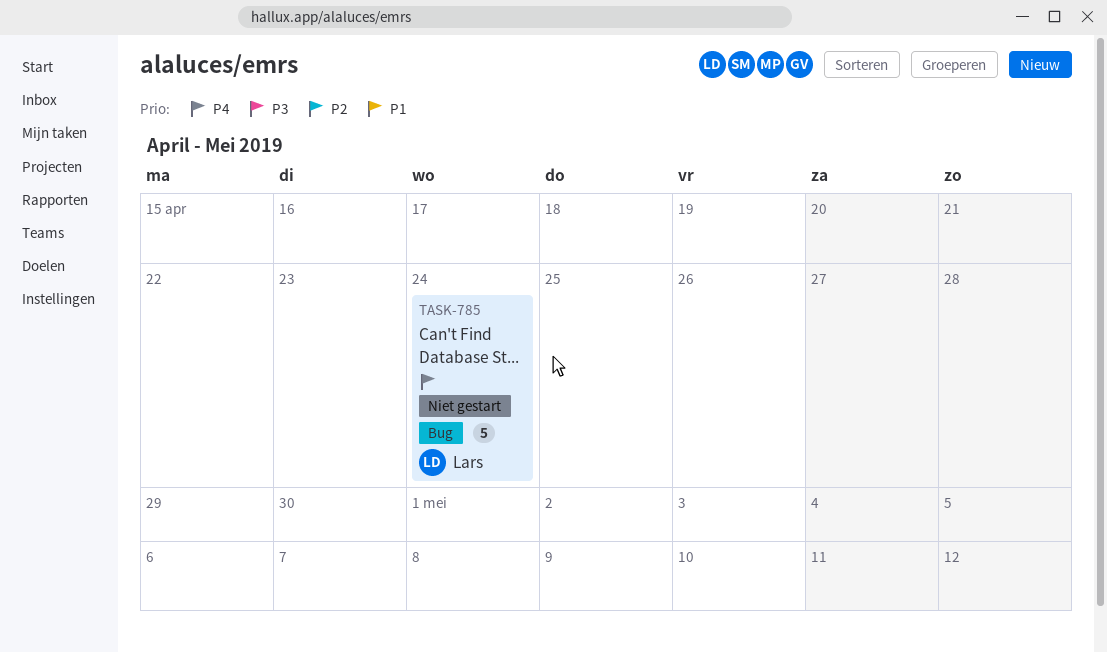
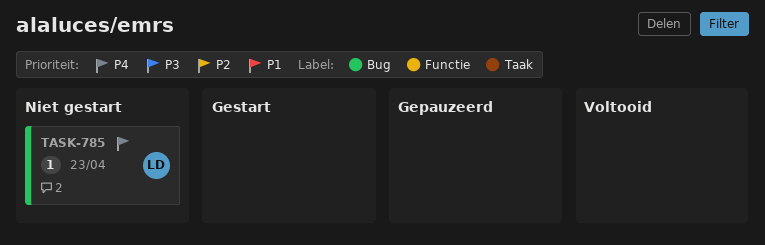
TASK-785, estimate: 5 -> 1
TASK-785, due: Apr 24 -> Apr 23

